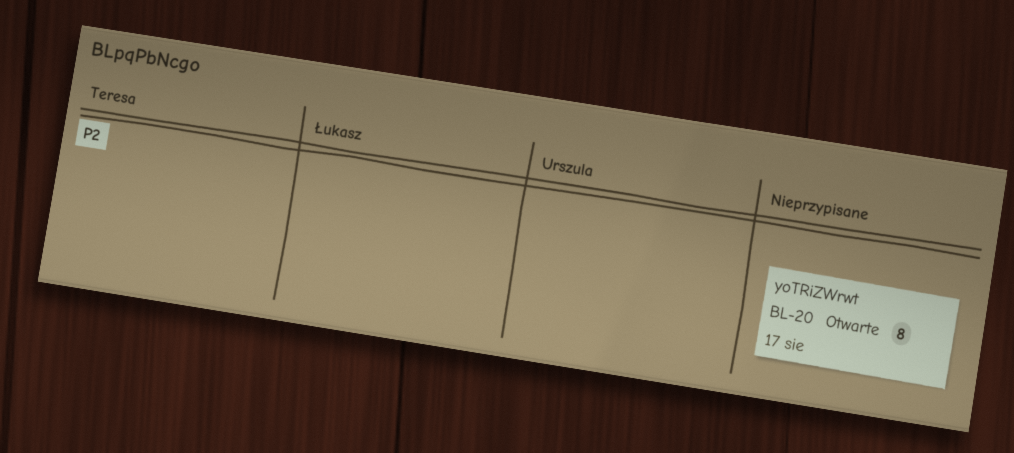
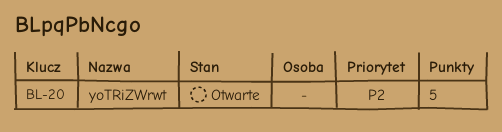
BL-20, estimate: 8 -> 5

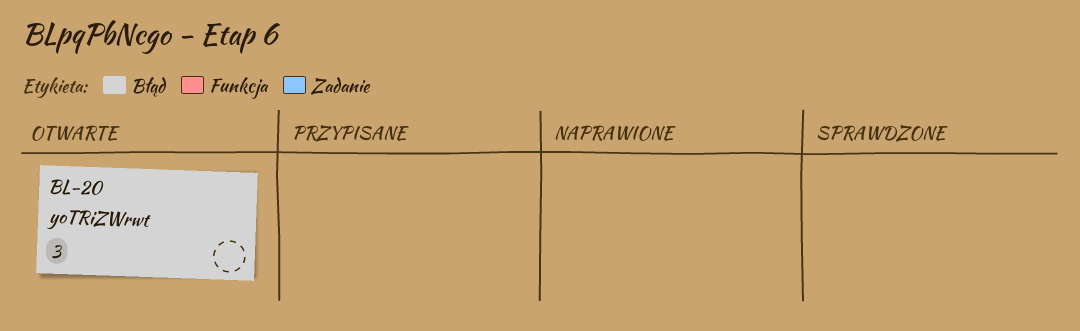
BL-20, estimate: 5 -> 3

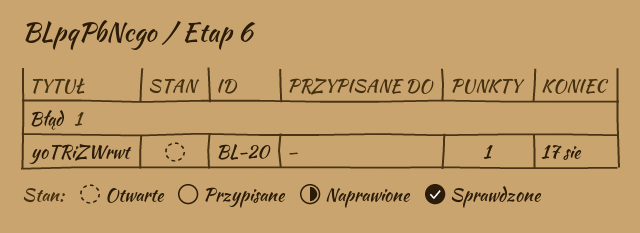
BL-20, estimate: 3 -> 1

